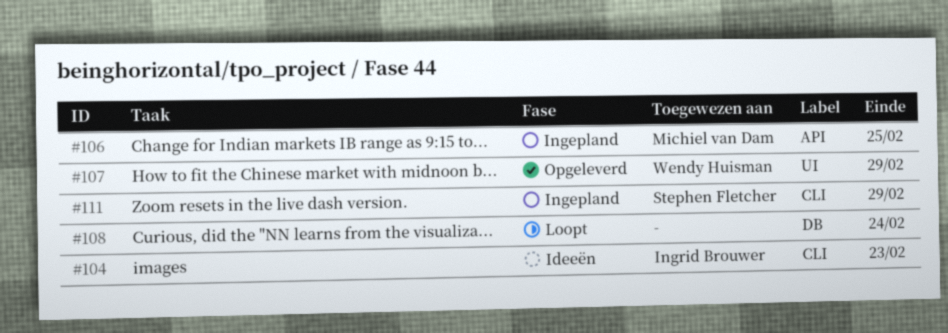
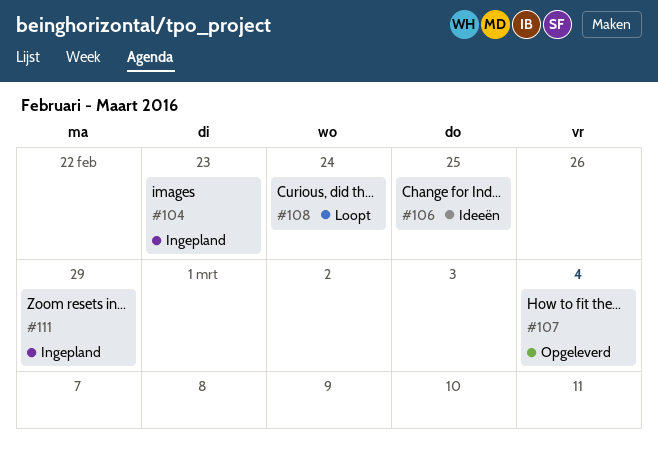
#104, status: Ideeën -> Ingepland
#106, status: Ingepland -> Ideeën
#107, due: Feb 29 -> Mar 4

